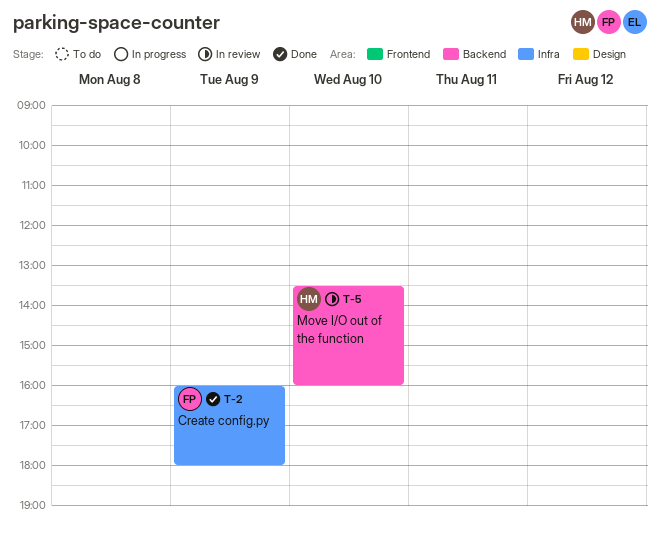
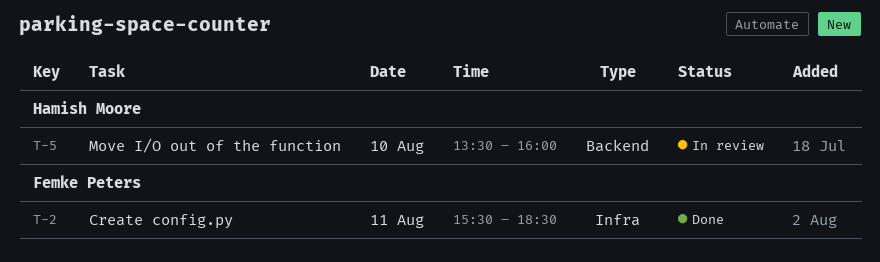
T-2, day: Aug 9 -> Aug 11
T-2, begins: 16:00 -> 15:30
T-2, ends: 18:00 -> 18:30

